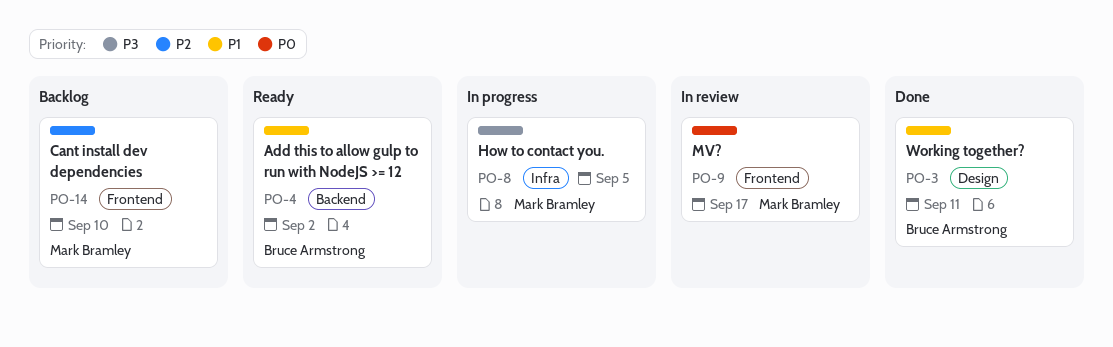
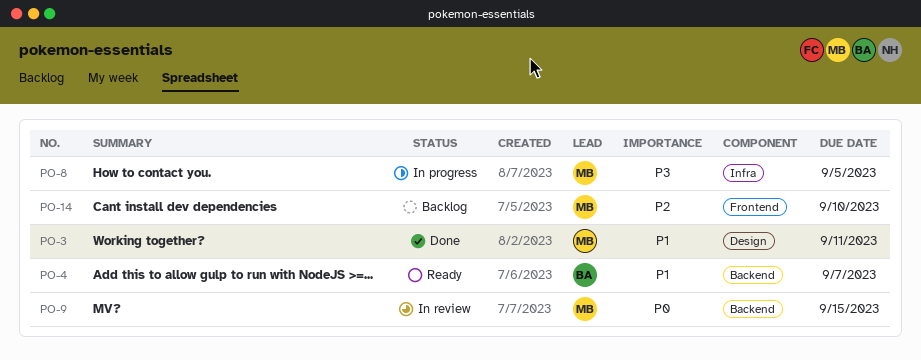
PO-3, owner: Bruce Armstrong -> Mark Bramley
PO-4, due: Sep 2 -> Sep 7
PO-9, label: Frontend -> Backend
PO-9, due: Sep 17 -> Sep 15

